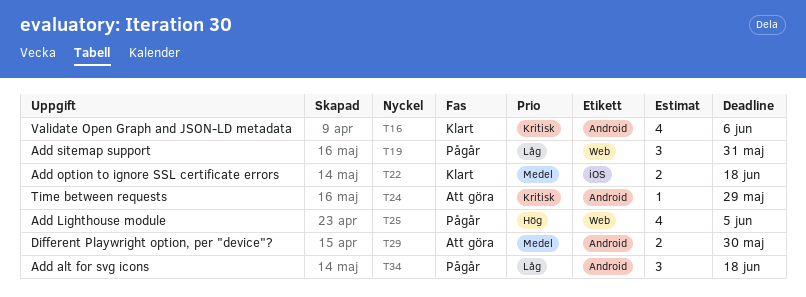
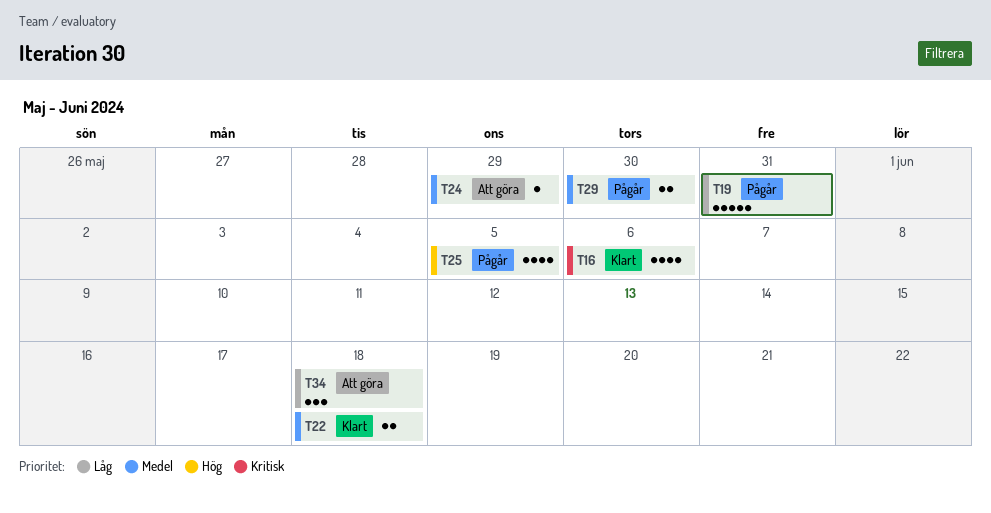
T19, estimate: 3 -> 5
T24, priority: Kritisk -> Medel
T29, status: Att göra -> Pågår
T34, status: Pågår -> Att göra

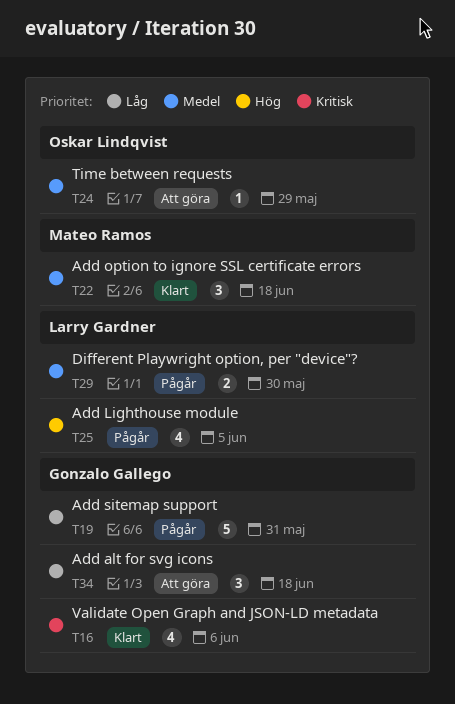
T22, estimate: 2 -> 3

